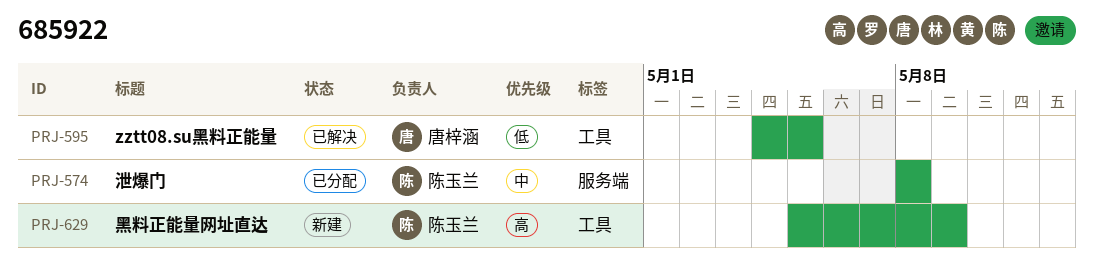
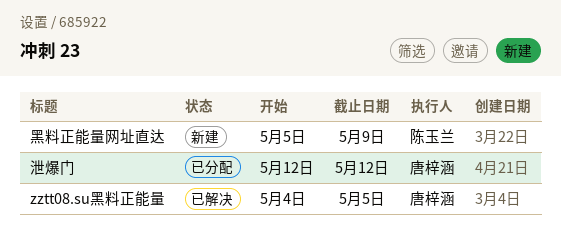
泄爆门, owner: 陈玉兰 -> 唐梓涵
泄爆门, start: May 8 -> May 12
泄爆门, due: May 8 -> May 12

